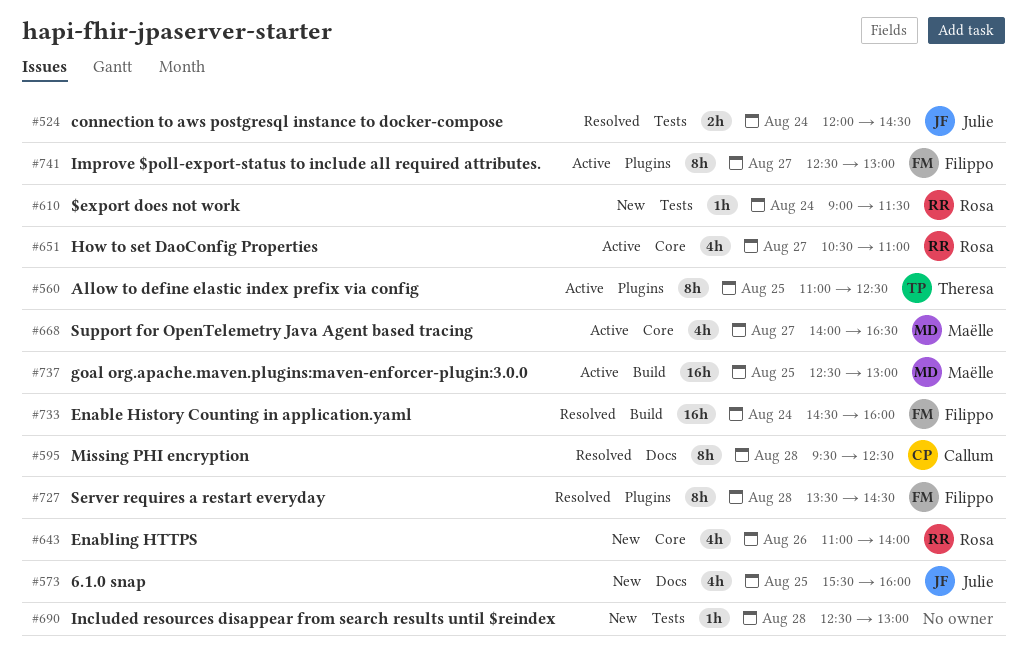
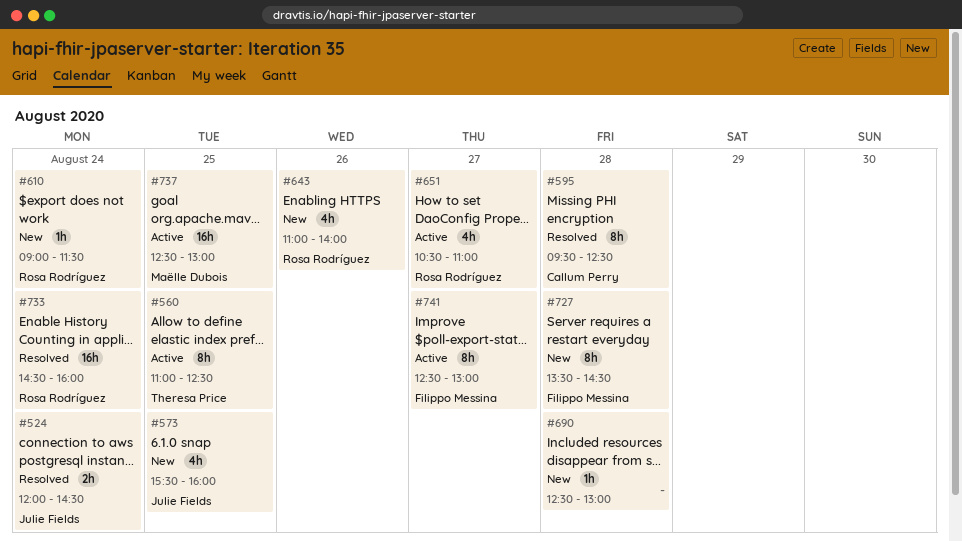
#668: present -> none
#727, status: Resolved -> New
#733, owner: Filippo Messina -> Rosa Rodríguez

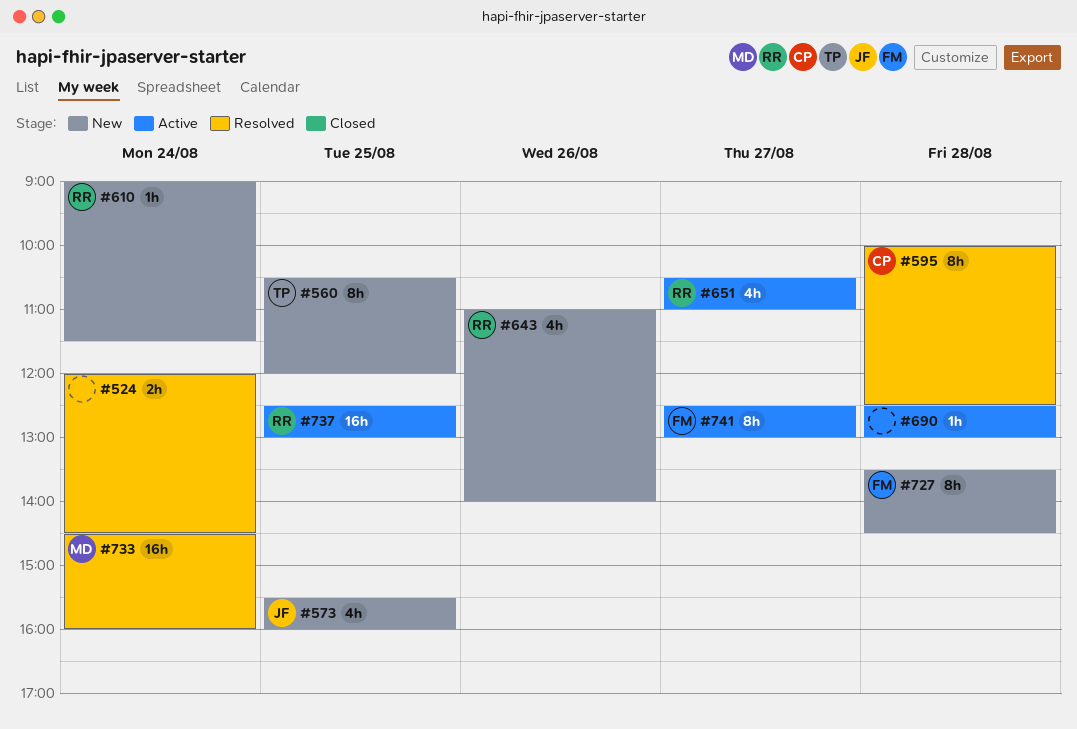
#524, owner: Julie Fields -> none
#560, status: Active -> New
#560, begins: 11:00 -> 10:30
#560, ends: 12:30 -> 12:00
#595, begins: 09:30 -> 10:00
#690, status: New -> Active
#733, owner: Rosa Rodríguez -> Maëlle Dubois
#737, owner: Maëlle Dubois -> Rosa Rodríguez

